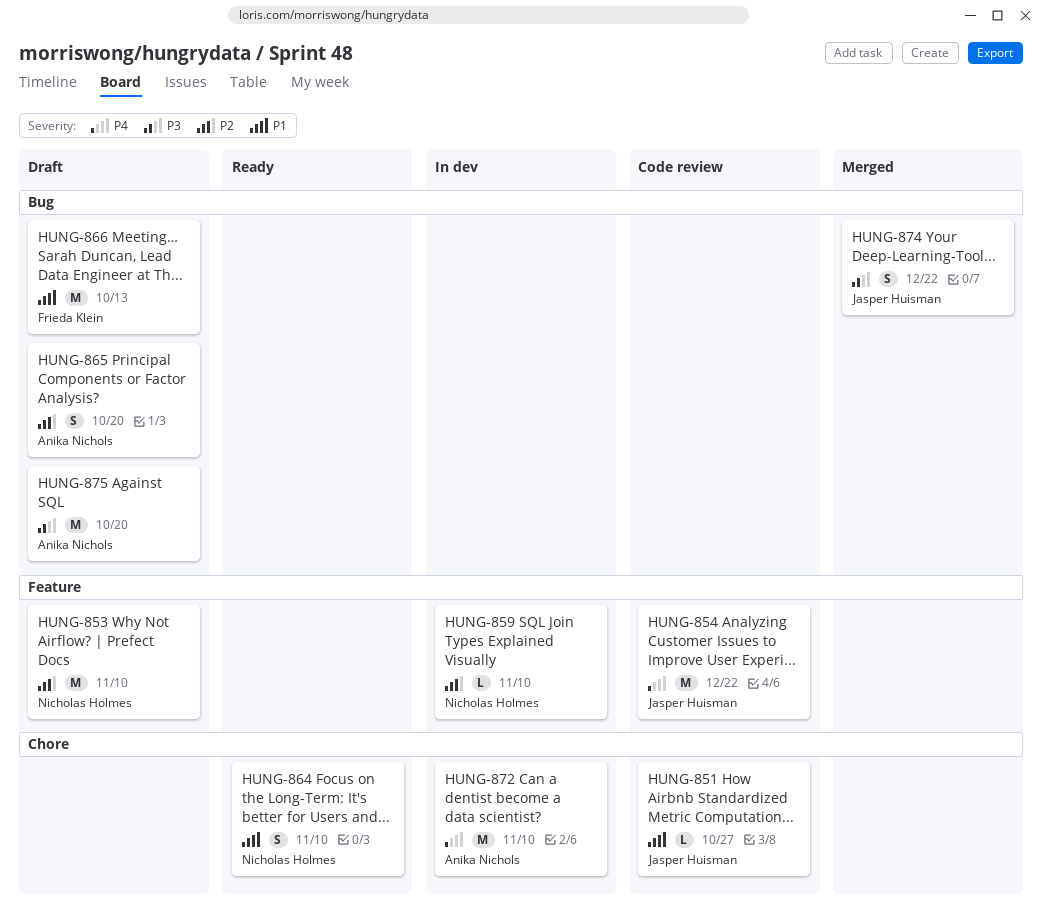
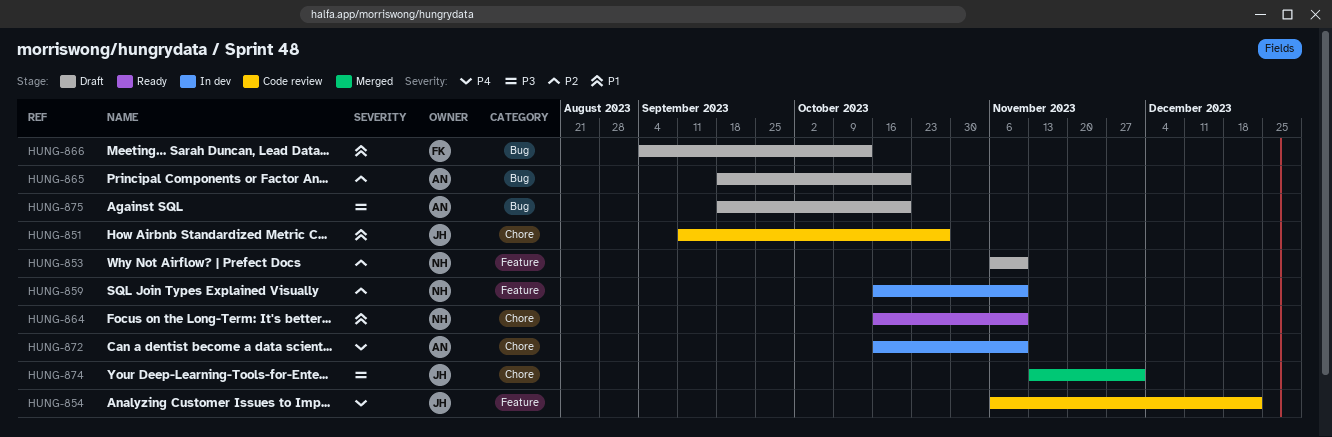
HUNG-874, label: Bug -> Chore
HUNG-874, due: Dec 22 -> Dec 1

